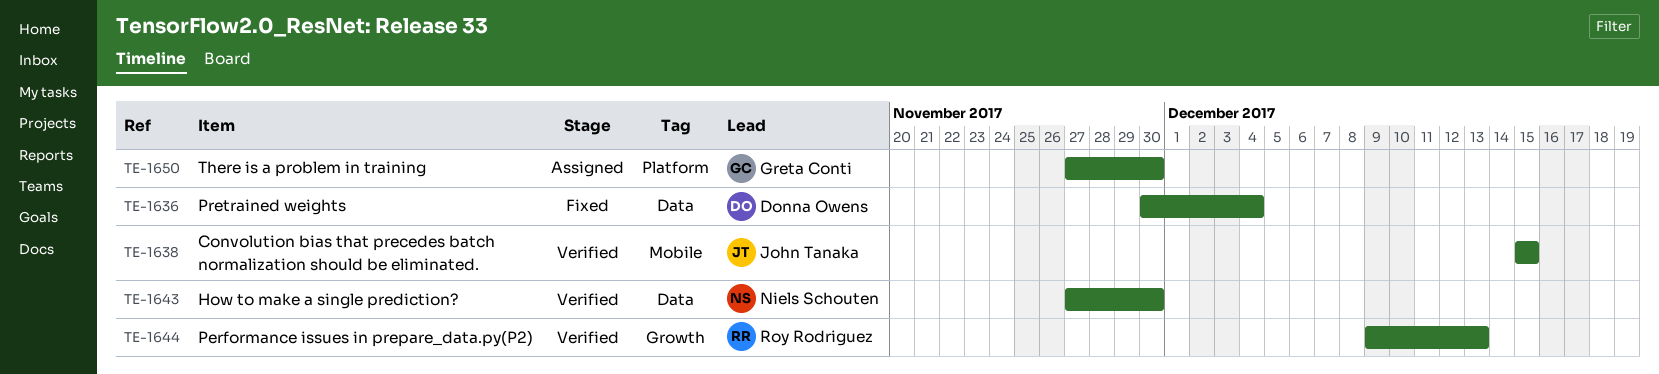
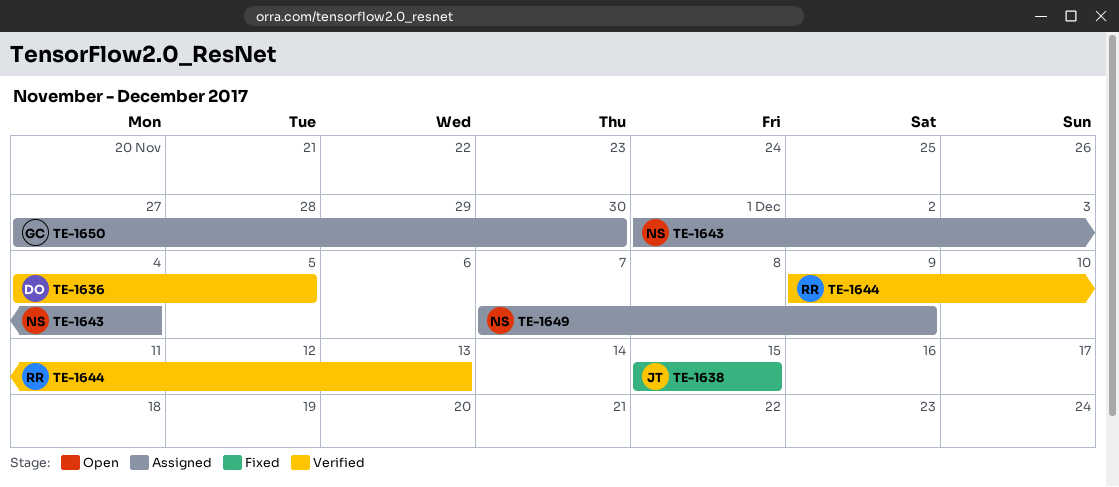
TE-1636, status: Fixed -> Verified
TE-1636, start: Nov 30 -> Dec 4
TE-1636, due: Dec 4 -> Dec 5
TE-1638, status: Verified -> Fixed
TE-1643, status: Verified -> Assigned
TE-1643, start: Nov 27 -> Dec 1
TE-1643, due: Nov 30 -> Dec 4
TE-1649: none -> present

